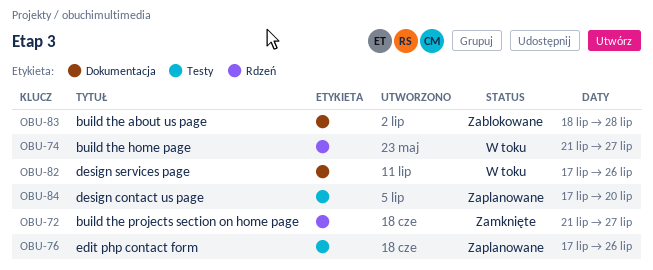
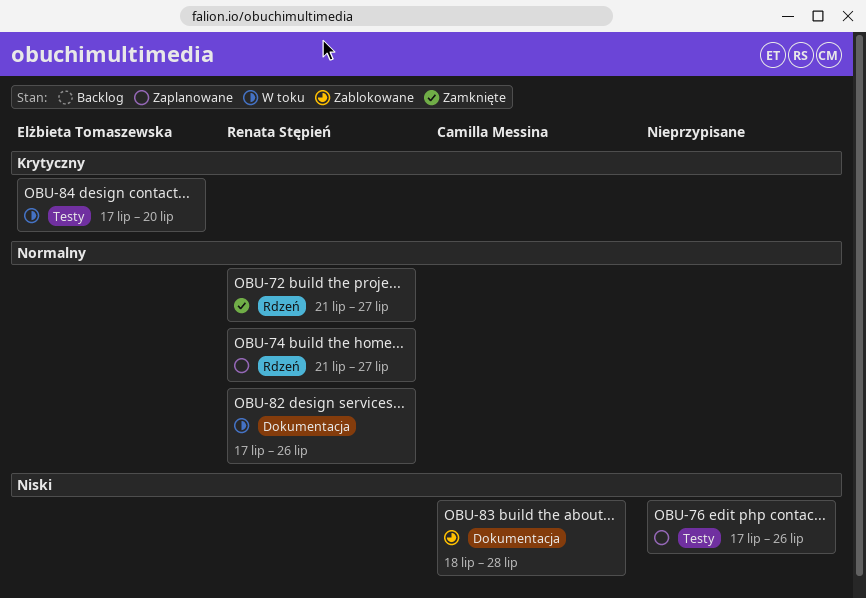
OBU-74, status: W toku -> Zaplanowane
OBU-84, status: Zaplanowane -> W toku

